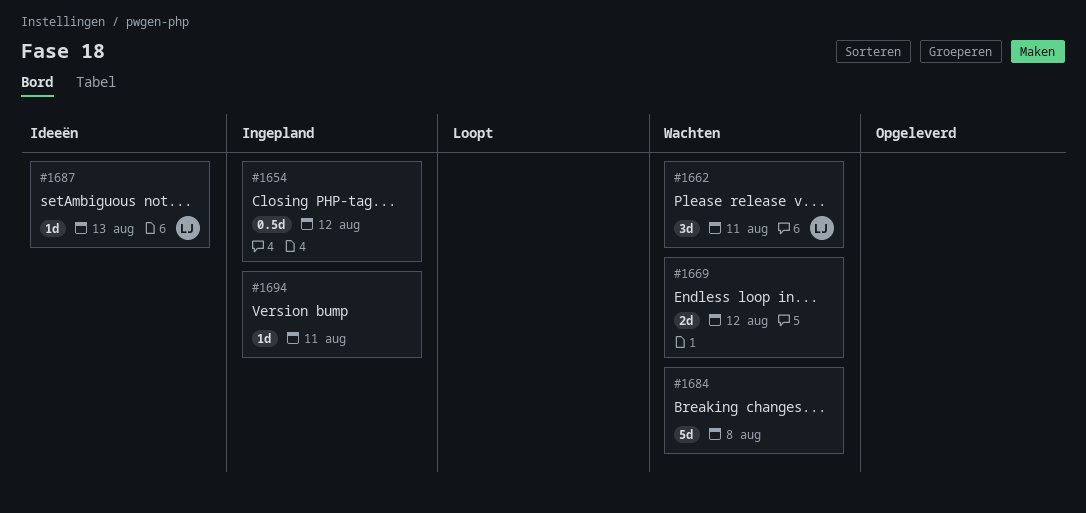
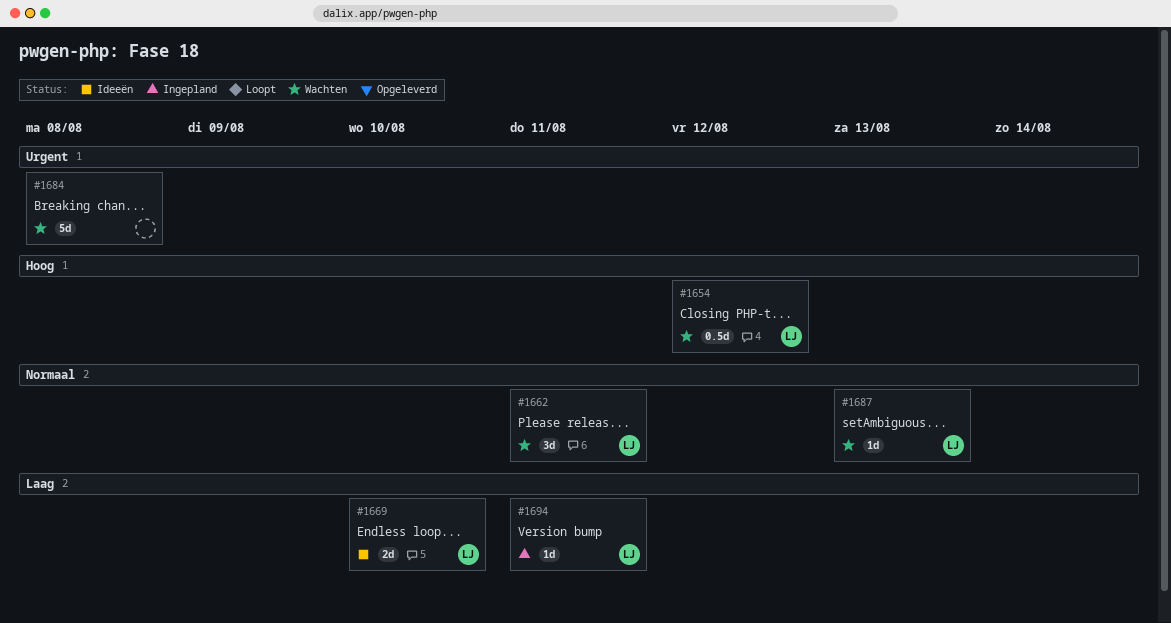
#1654, status: Ingepland -> Wachten
#1654, owner: none -> LJ
#1669, status: Wachten -> Ideeën
#1669, owner: none -> LJ
#1669, due: Aug 12 -> Aug 10
#1687, status: Ideeën -> Wachten
#1694, owner: none -> LJ

